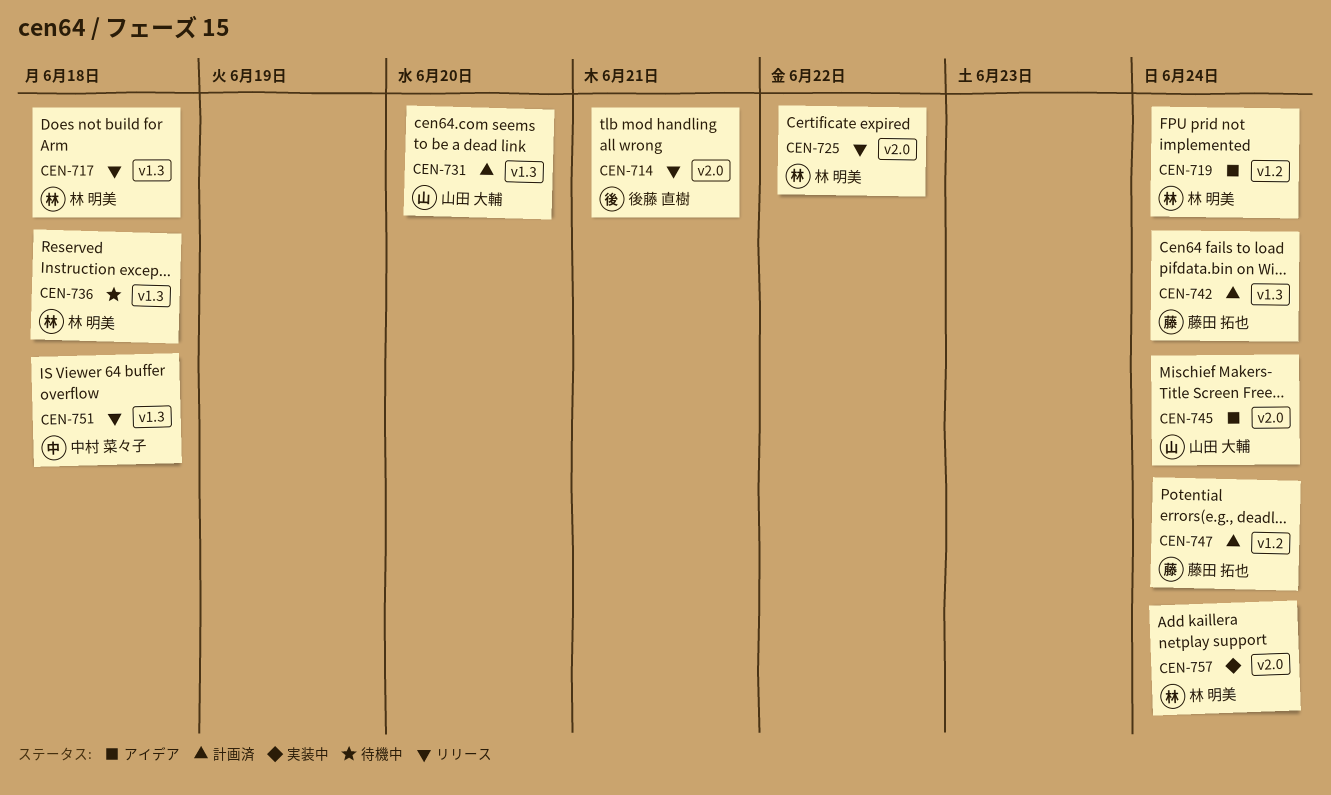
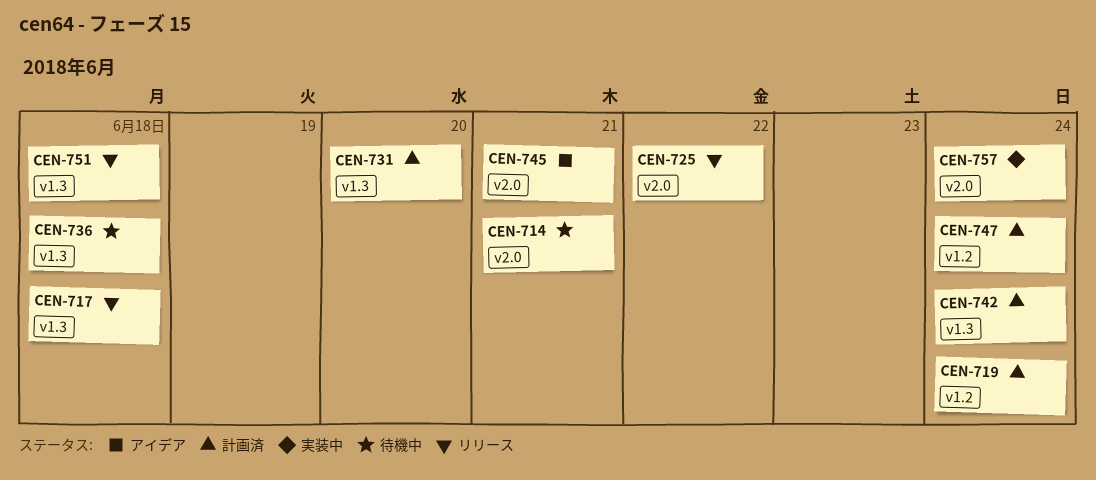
CEN-714, status: リリース -> 待機中
CEN-719, status: アイデア -> 計画済
CEN-745, due: Jun 24 -> Jun 21

